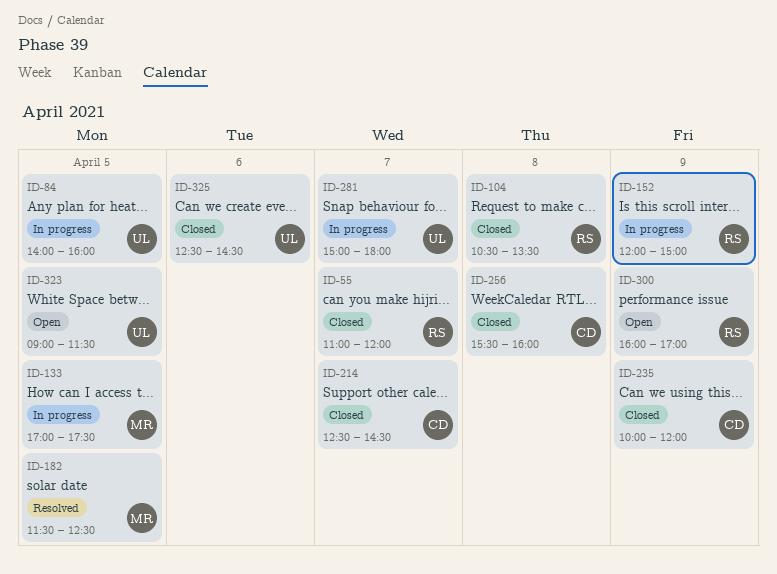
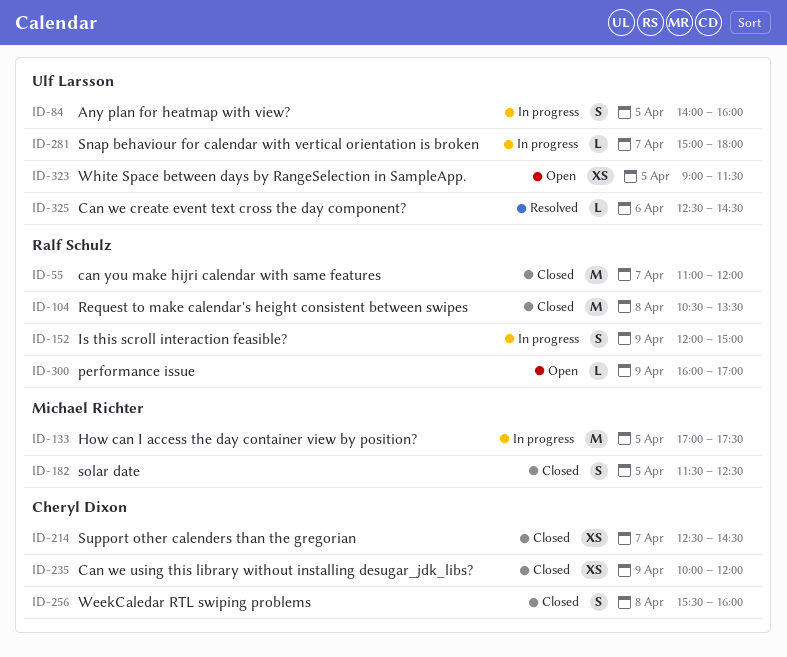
ID-182, status: Resolved -> Closed
ID-325, status: Closed -> Resolved

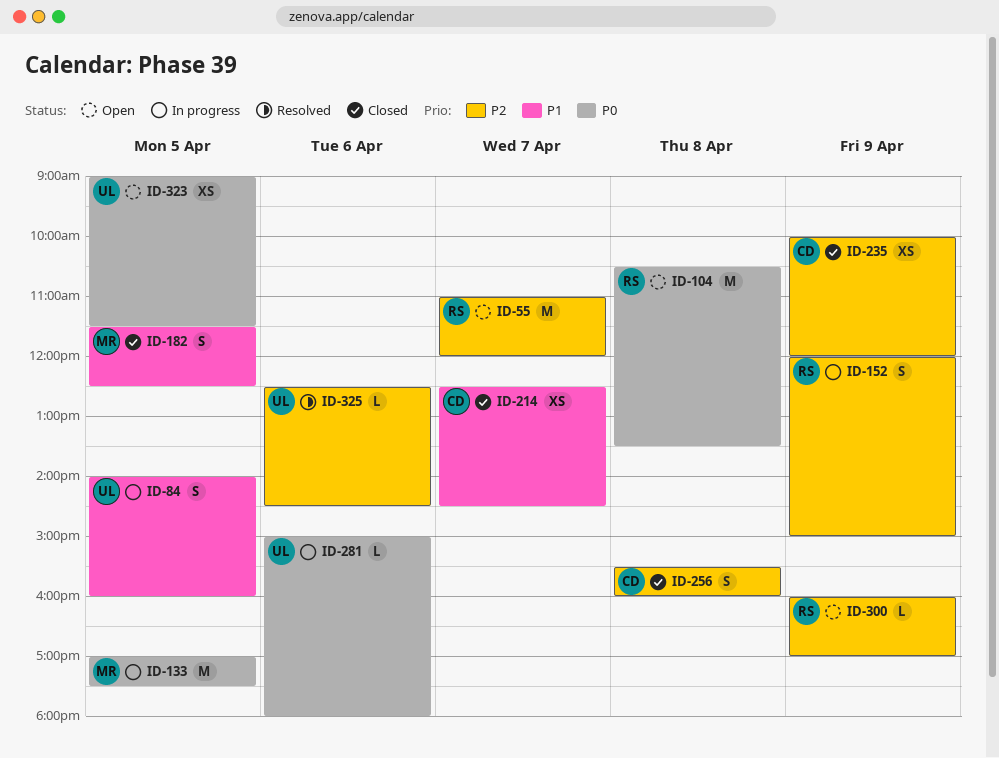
ID-55, status: Closed -> Open
ID-104, status: Closed -> Open
ID-281, day: Apr 7 -> Apr 6

